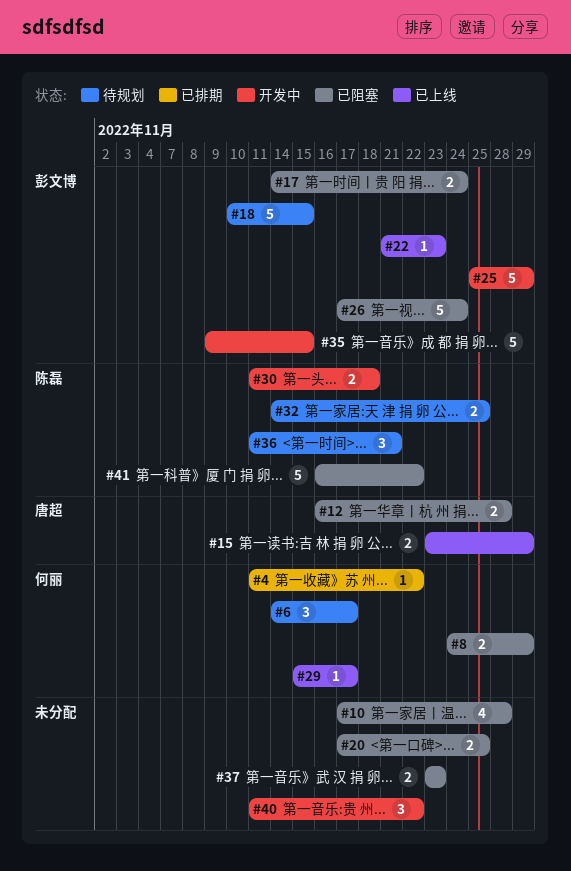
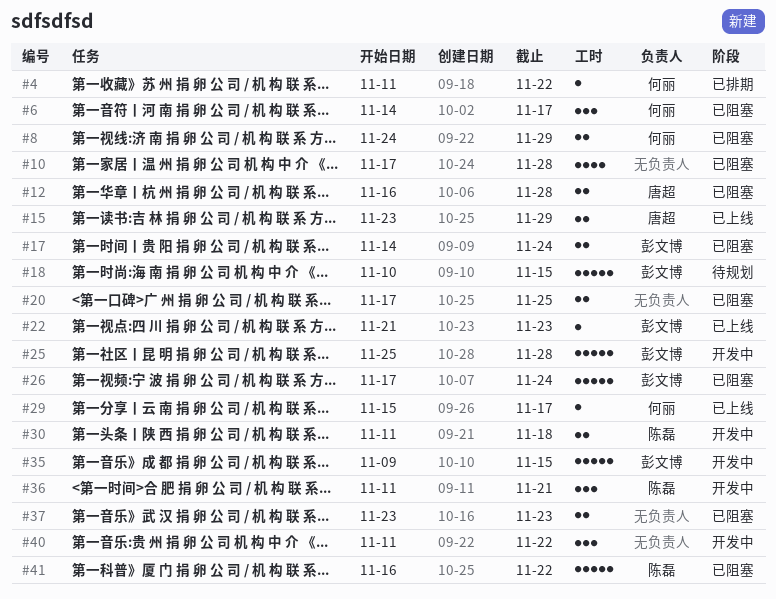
#6, status: 待规划 -> 已阻塞
#25, due: Nov 29 -> Nov 28
#32: present -> none
#36, status: 待规划 -> 开发中

